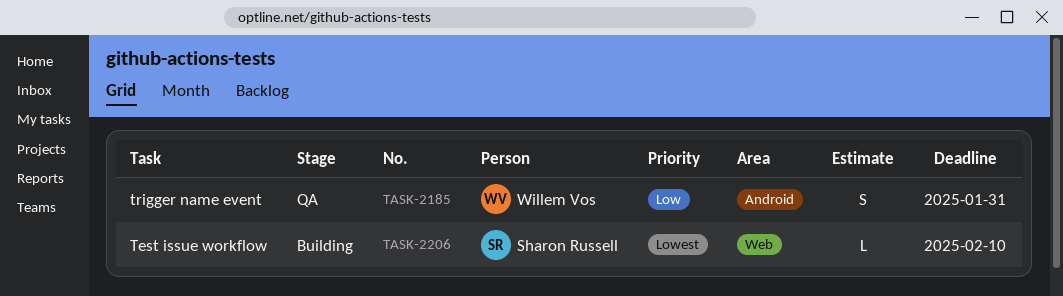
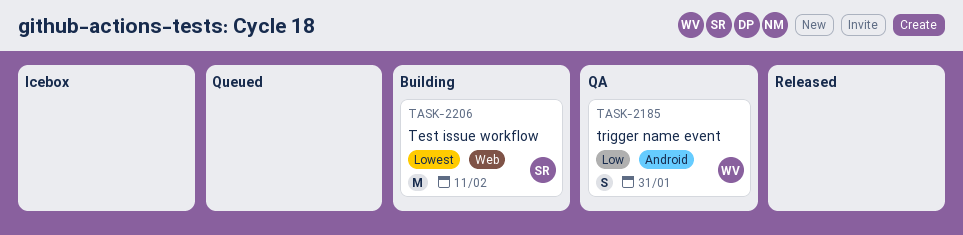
TASK-2206, estimate: L -> M
TASK-2206, due: Feb 10 -> Feb 11

